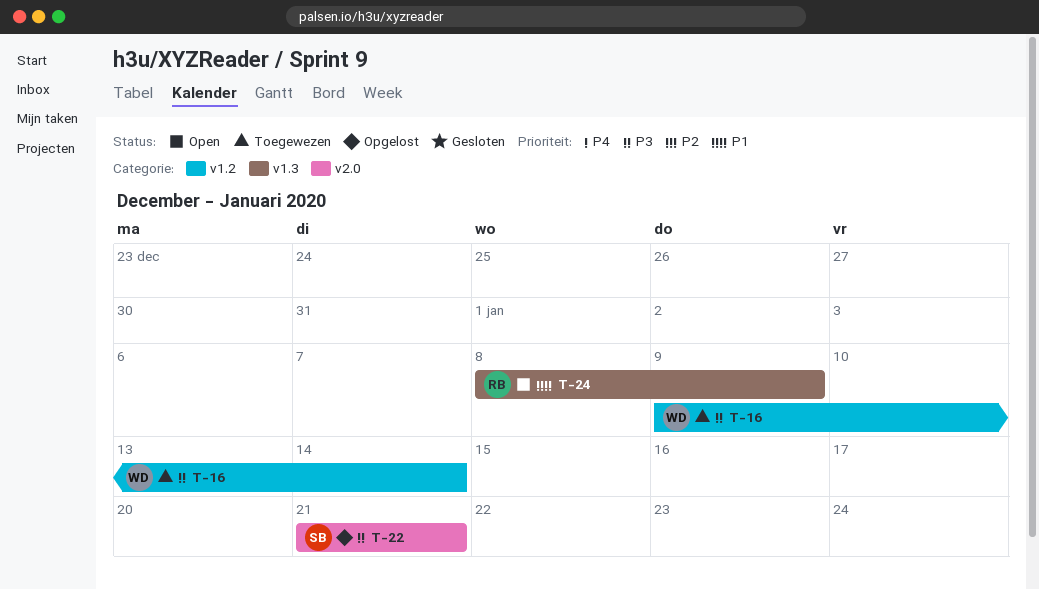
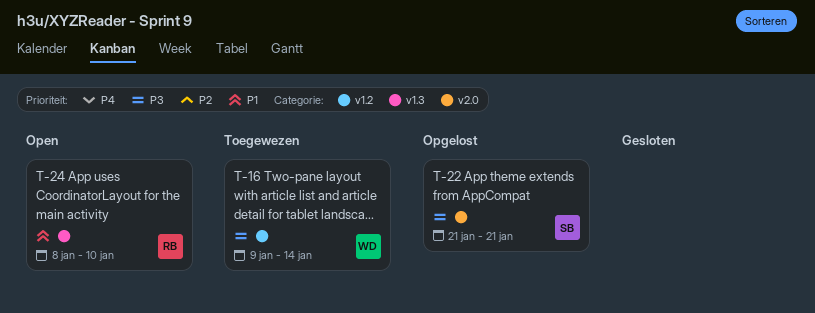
T-24, due: Jan 9 -> Jan 10

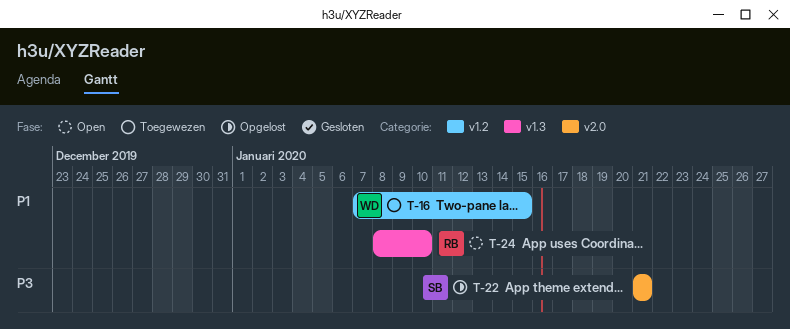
T-16, priority: P3 -> P1
T-16, start: Jan 9 -> Jan 7
T-16, due: Jan 14 -> Jan 15

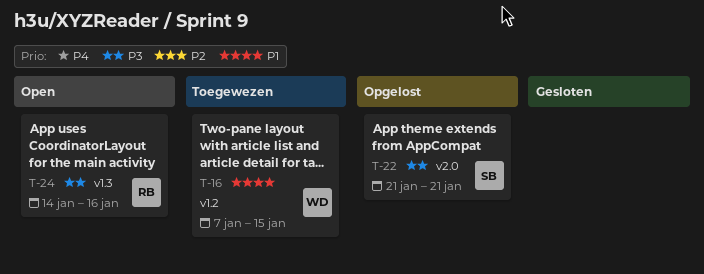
T-24, priority: P1 -> P3
T-24, start: Jan 8 -> Jan 14
T-24, due: Jan 10 -> Jan 16

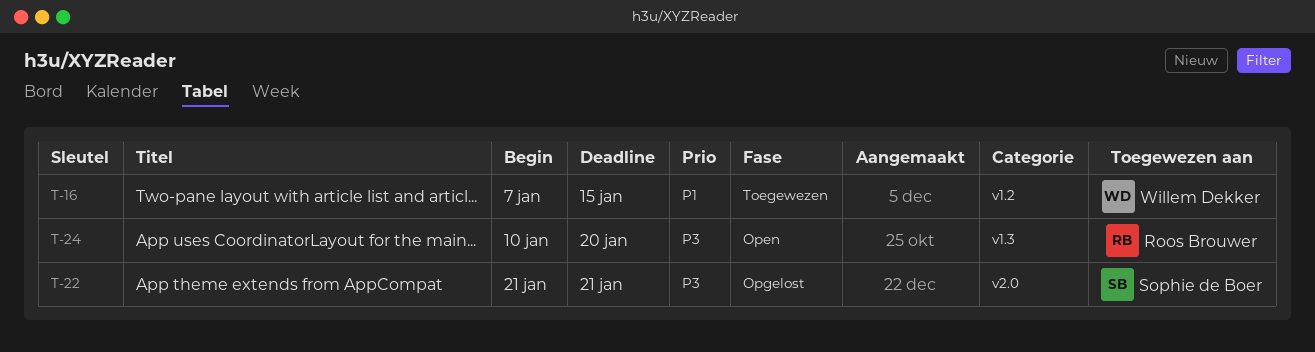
T-24, start: Jan 14 -> Jan 10
T-24, due: Jan 16 -> Jan 20

